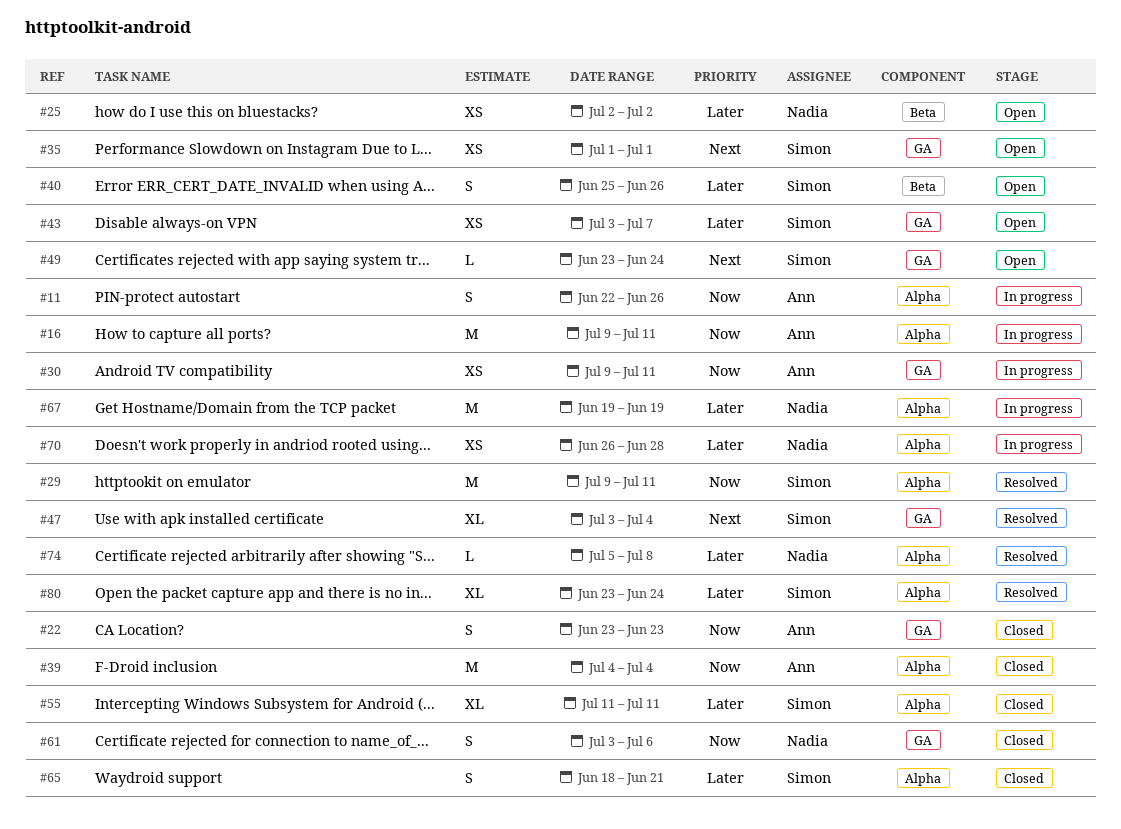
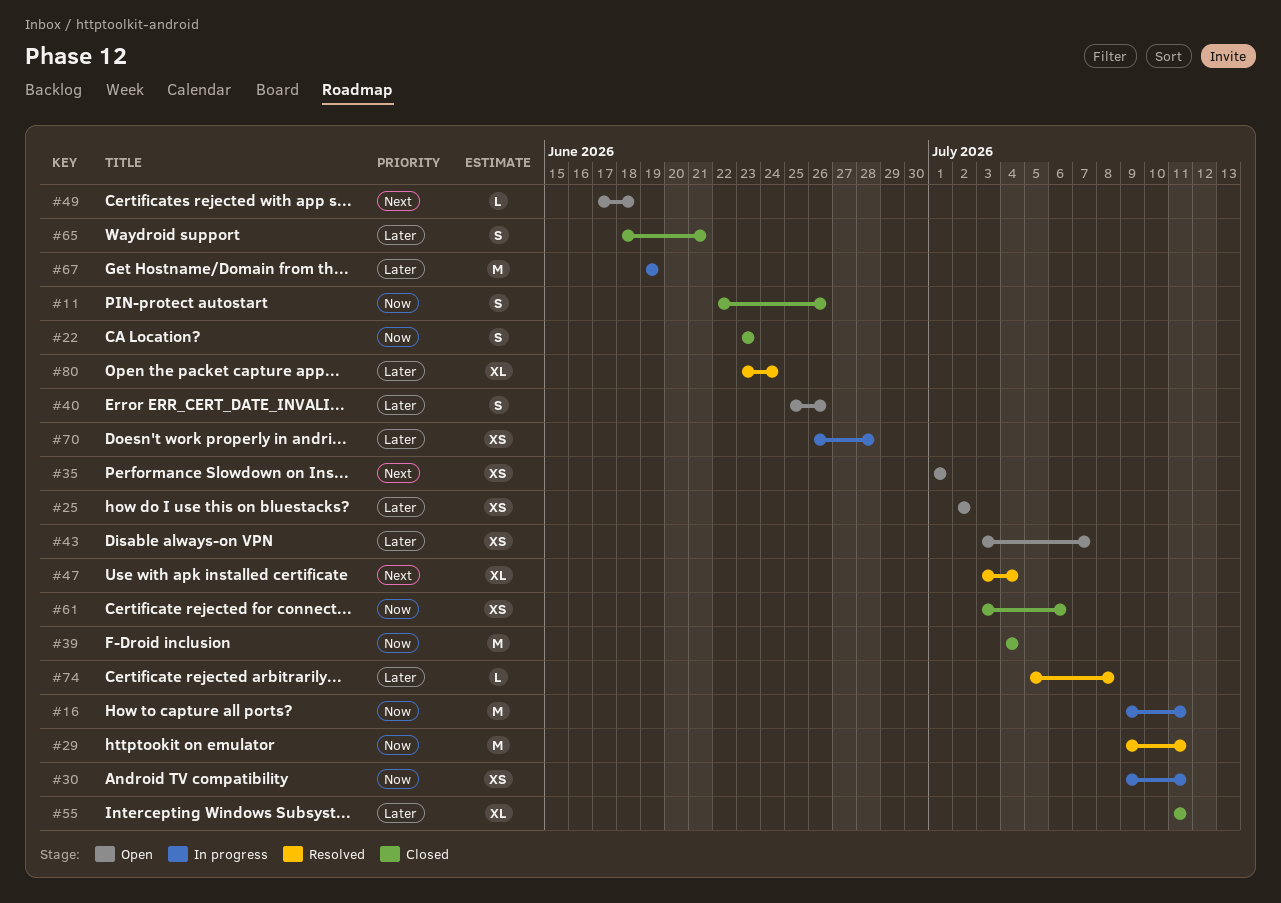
#11, status: In progress -> Closed
#49, start: Jun 23 -> Jun 17
#49, due: Jun 24 -> Jun 18
#61, estimate: S -> XS

